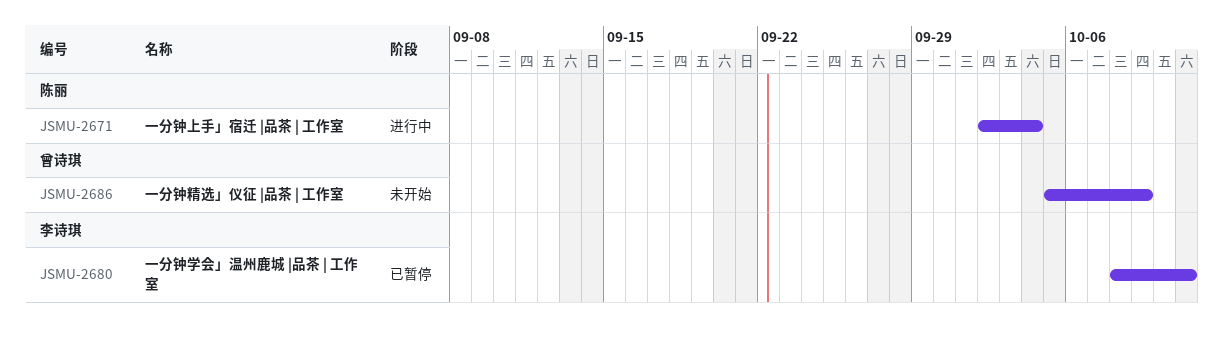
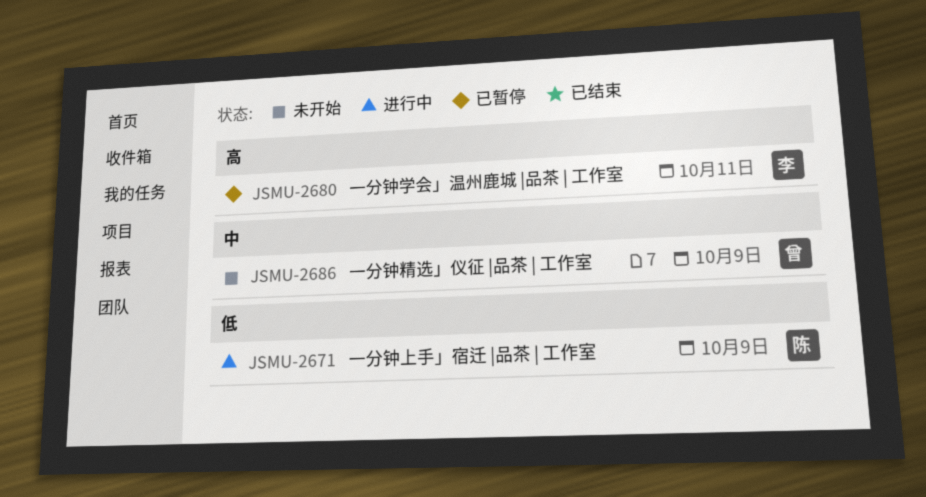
JSMU-2671, due: Oct 4 -> Oct 9

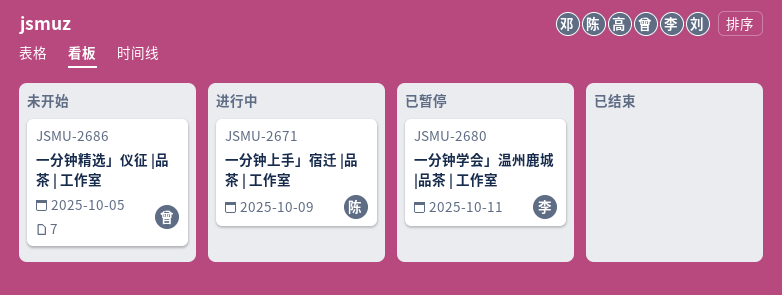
JSMU-2686, due: Oct 9 -> Oct 5

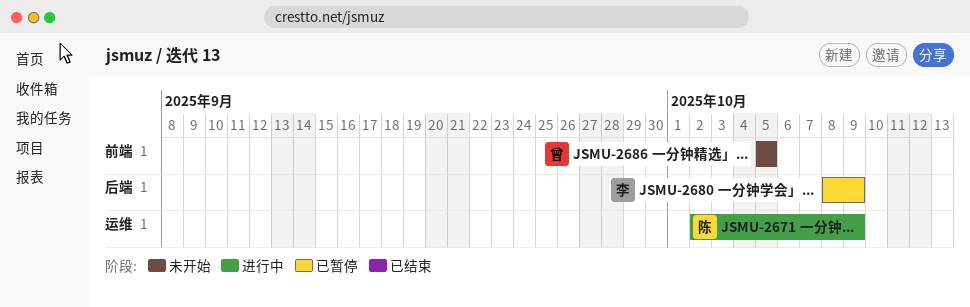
JSMU-2680, due: Oct 11 -> Oct 9

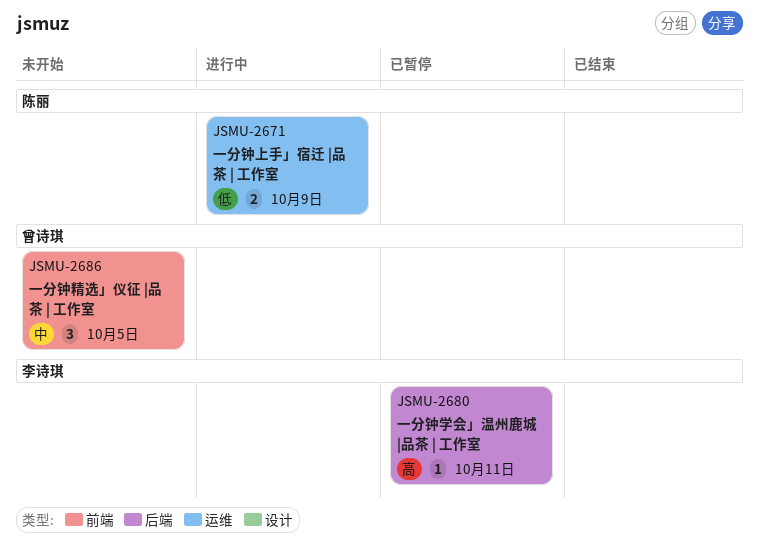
JSMU-2680, due: Oct 9 -> Oct 11

